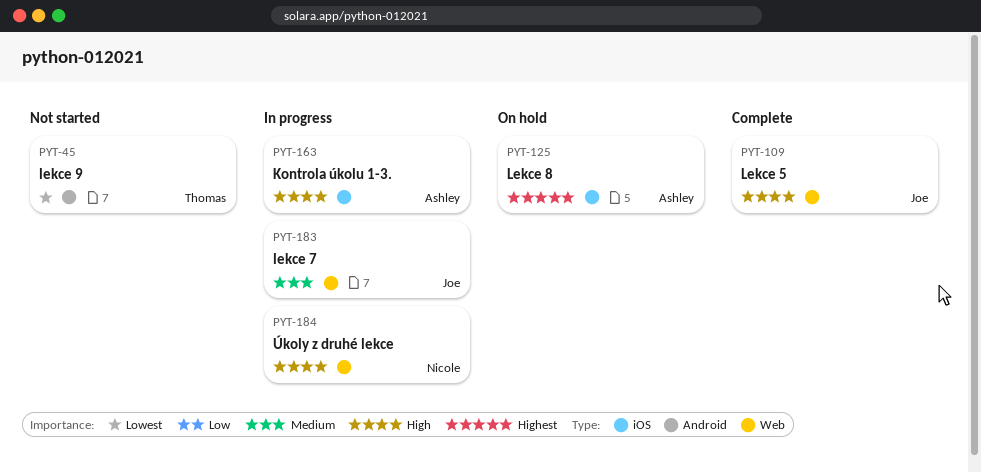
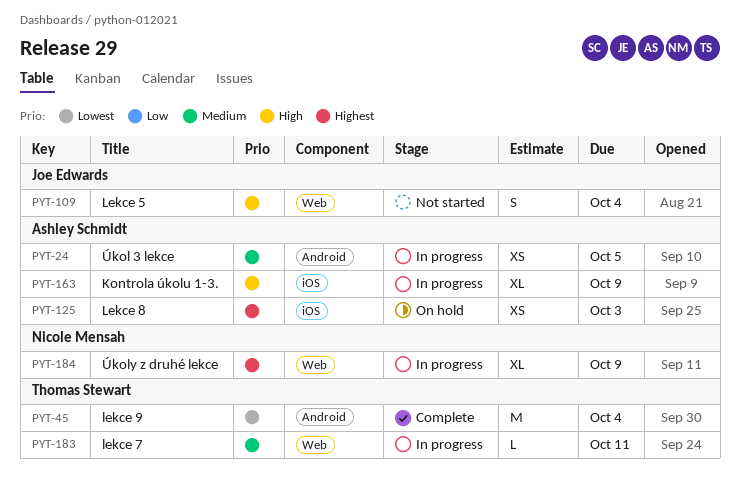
PYT-24: none -> present
PYT-45, status: Not started -> Complete
PYT-109, status: Complete -> Not started
PYT-183, owner: Joe Edwards -> Thomas Stewart
PYT-184, priority: High -> Highest

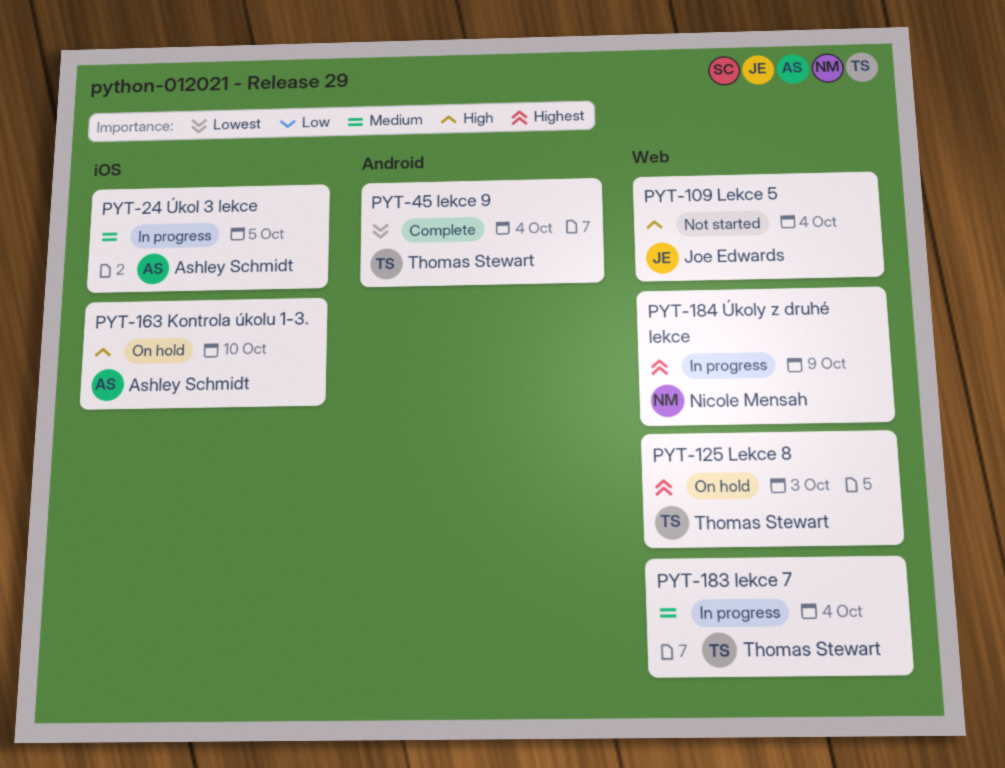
PYT-24, label: Android -> iOS
PYT-125, owner: Ashley Schmidt -> Thomas Stewart
PYT-125, label: iOS -> Web
PYT-163, status: In progress -> On hold
PYT-163, due: Oct 9 -> Oct 10
PYT-183, due: Oct 11 -> Oct 4

